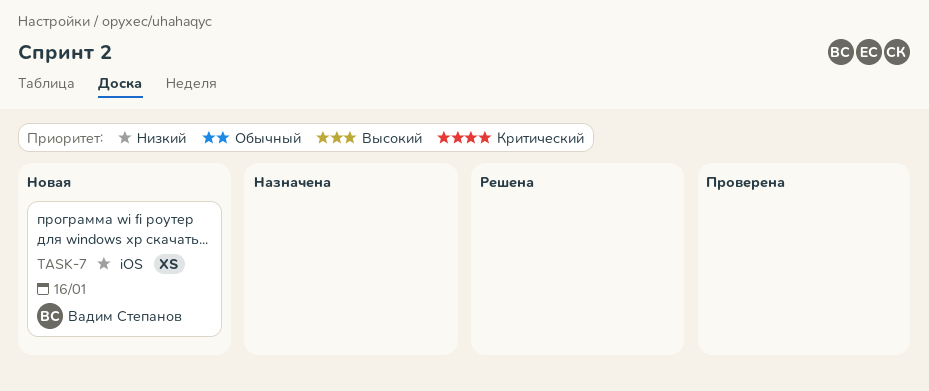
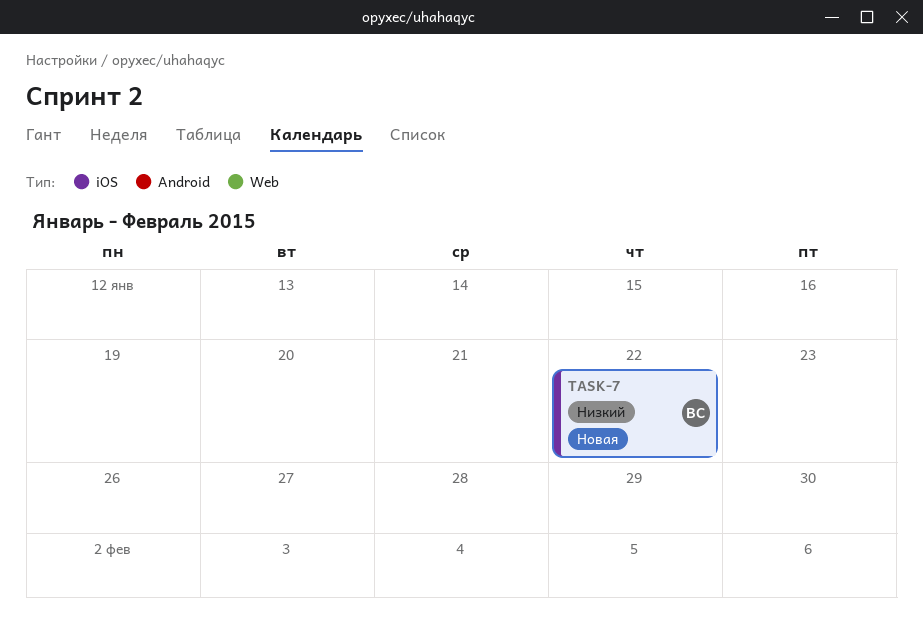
TASK-7, due: Jan 16 -> Jan 22

